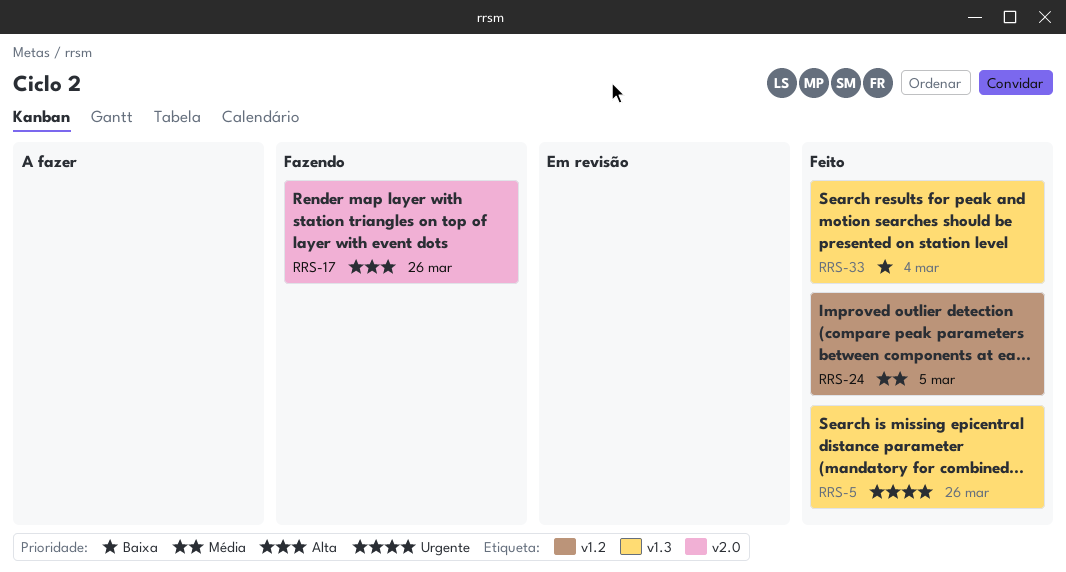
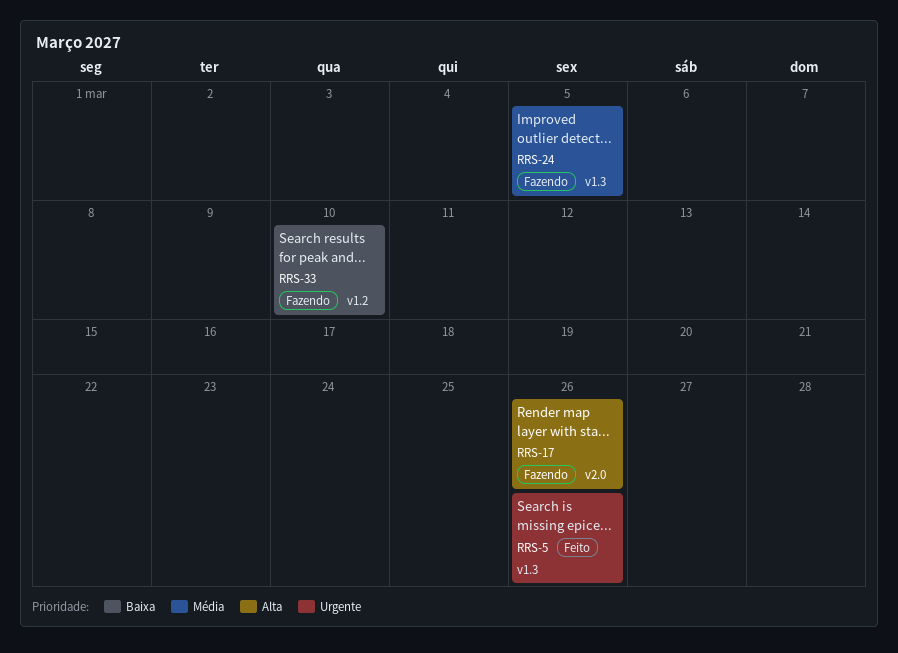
RRS-24, status: Feito -> Fazendo
RRS-24, label: v1.2 -> v1.3
RRS-33, status: Feito -> Fazendo
RRS-33, label: v1.3 -> v1.2
RRS-33, due: Mar 4 -> Mar 10

